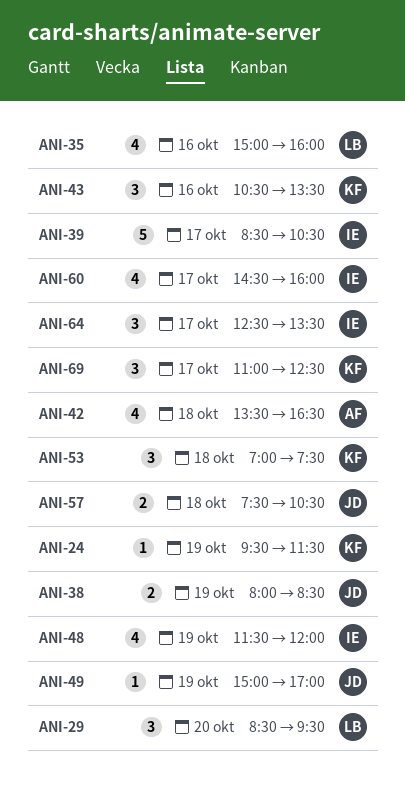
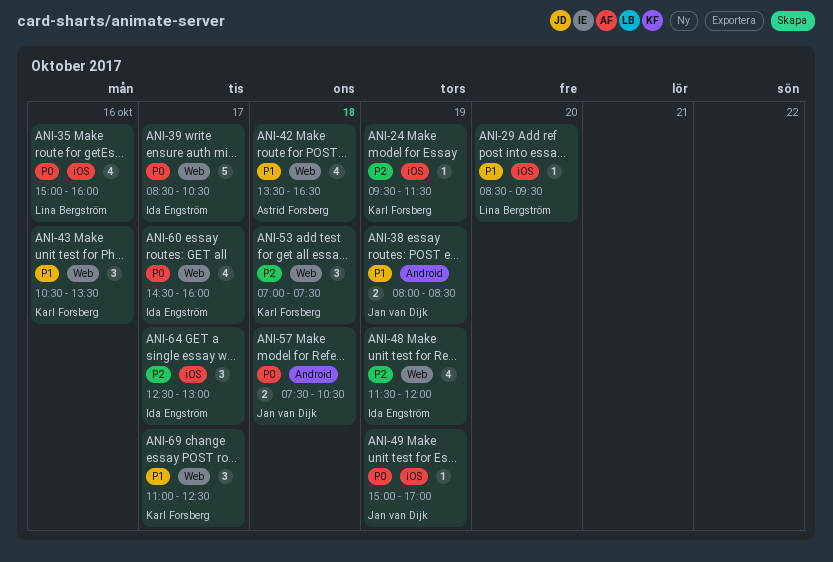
ANI-29, estimate: 3 -> 1
ANI-64, ends: 13:30 -> 13:00

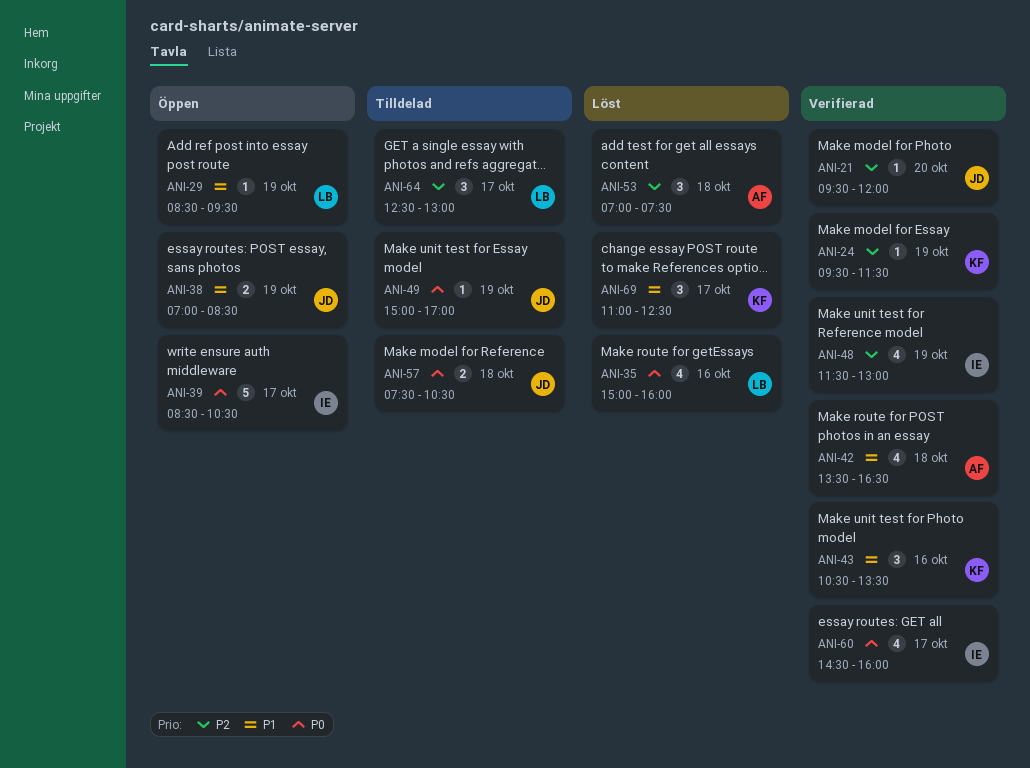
ANI-21: none -> present
ANI-29, day: Oct 20 -> Oct 19
ANI-38, begins: 08:00 -> 07:00
ANI-48, ends: 12:00 -> 13:00
ANI-53, owner: Karl Forsberg -> Astrid Forsberg
ANI-64, owner: Ida Engström -> Lina Bergström

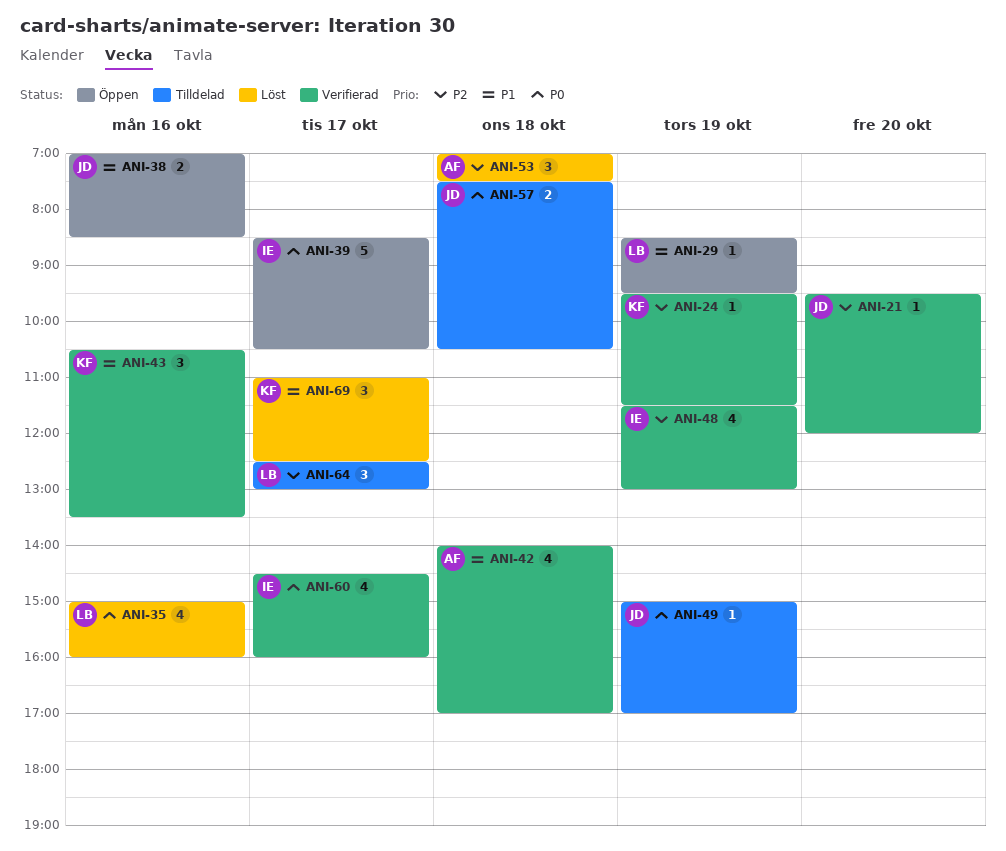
ANI-38, day: Oct 19 -> Oct 16
ANI-42, begins: 13:30 -> 14:00
ANI-42, ends: 16:30 -> 17:00

